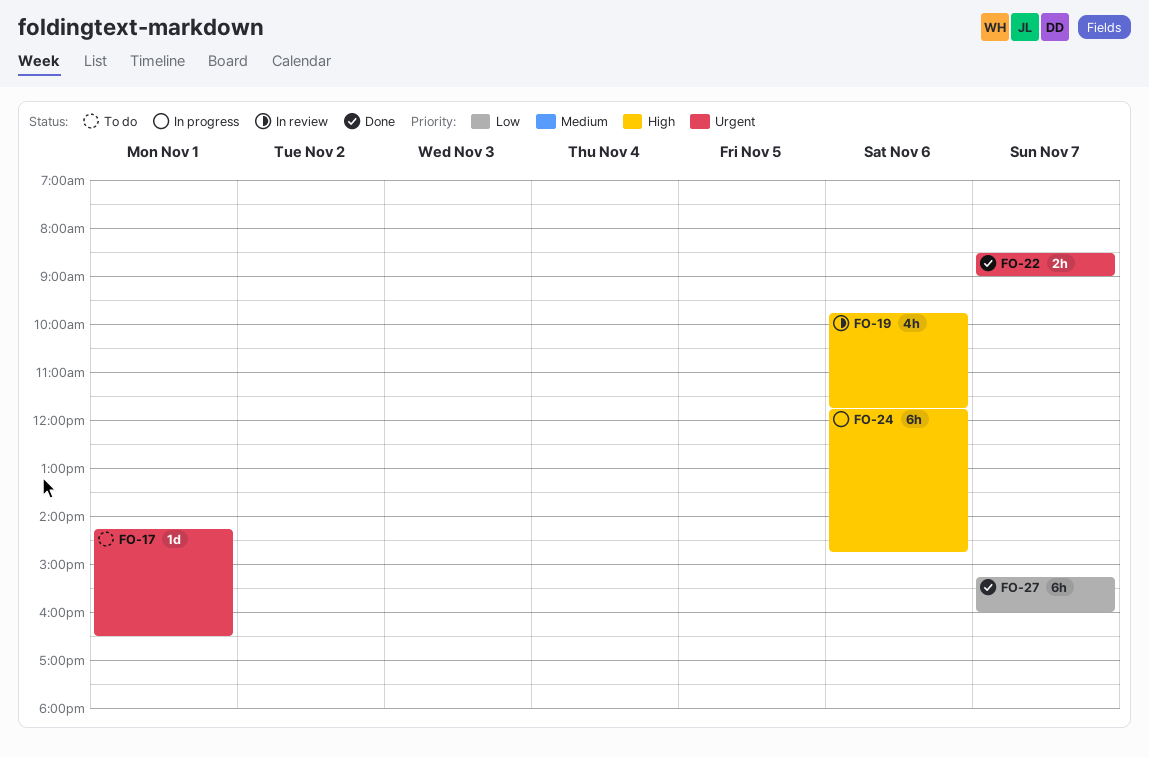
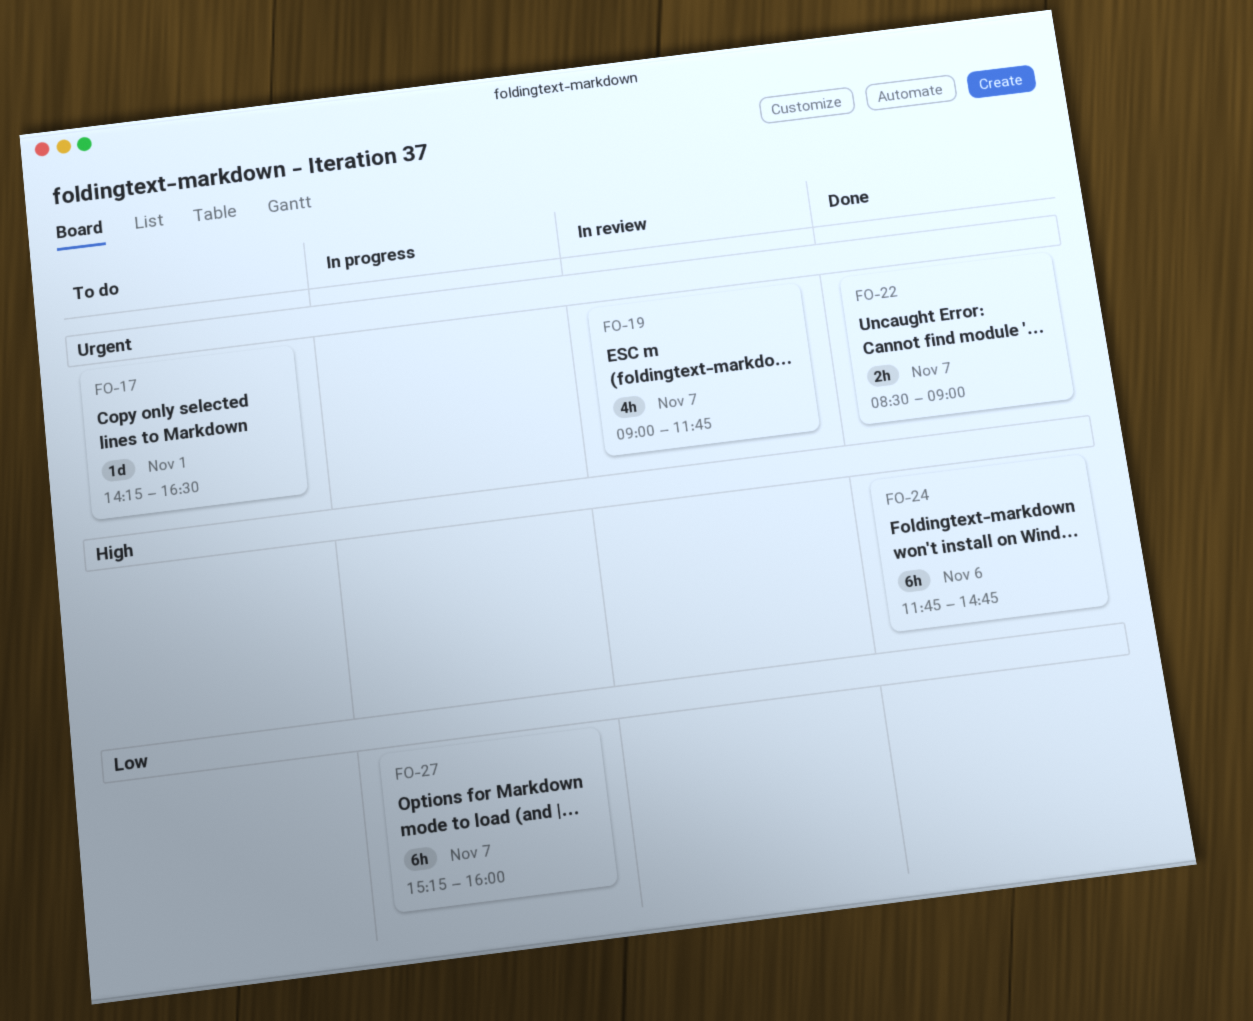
FO-19, priority: High -> Urgent
FO-19, day: Nov 6 -> Nov 7
FO-19, begins: 09:45 -> 09:00
FO-24, status: In progress -> Done
FO-27, status: Done -> In progress

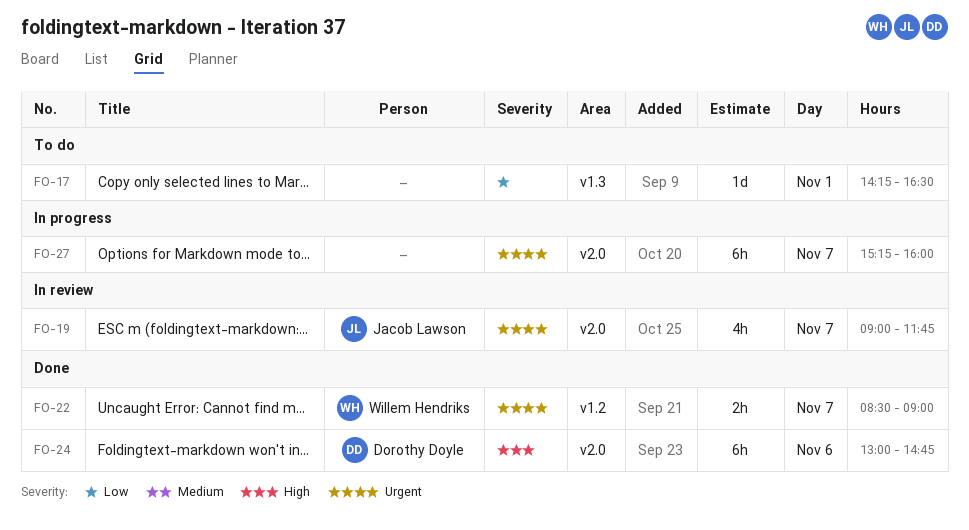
FO-17, priority: Urgent -> Low
FO-24, begins: 11:45 -> 13:00
FO-27, priority: Low -> Urgent

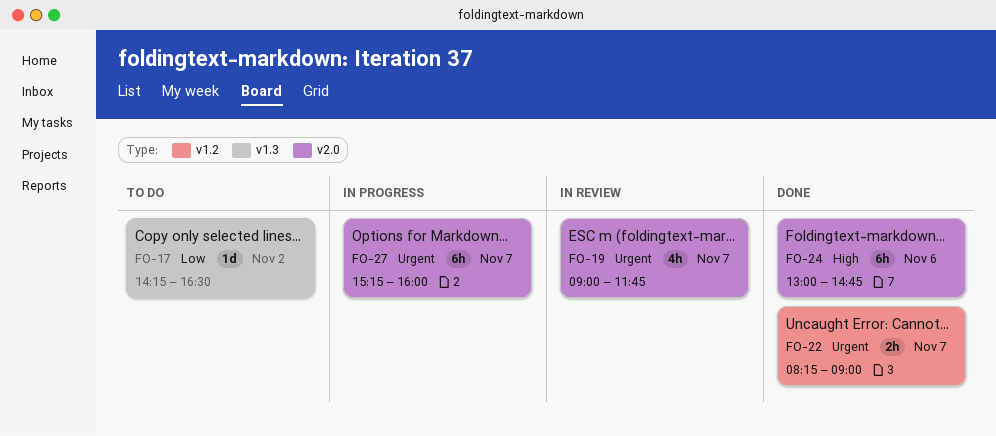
FO-17, day: Nov 1 -> Nov 2
FO-22, begins: 08:30 -> 08:15

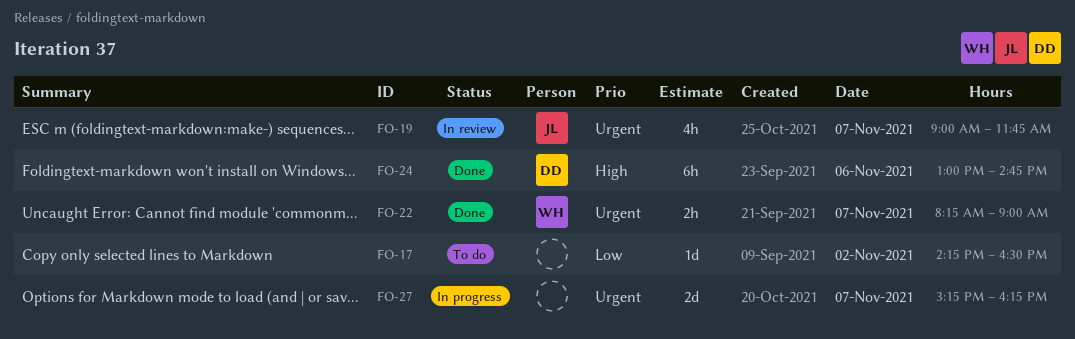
FO-27, estimate: 6h -> 2d
FO-27, ends: 16:00 -> 16:15

